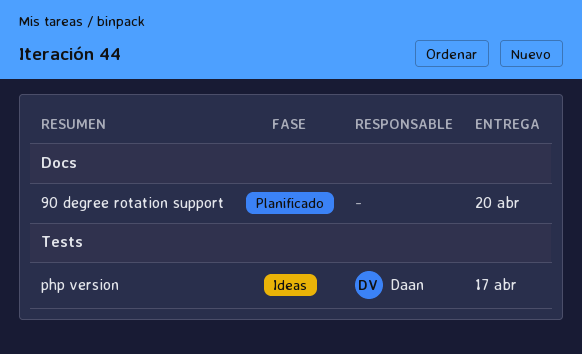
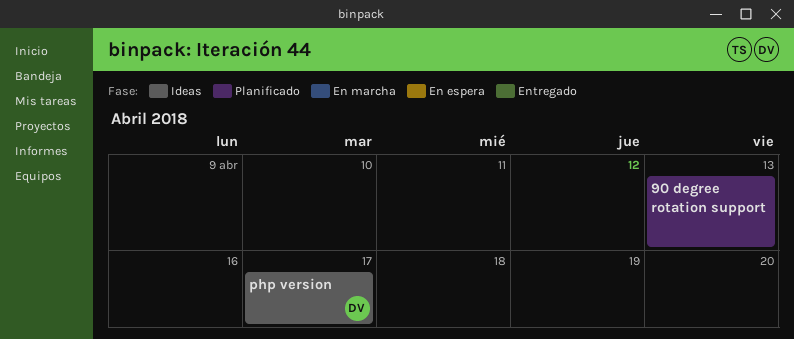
90 degree rotation support, due: Apr 20 -> Apr 13

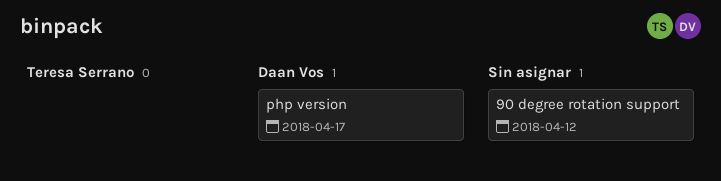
90 degree rotation support, due: Apr 13 -> Apr 12

